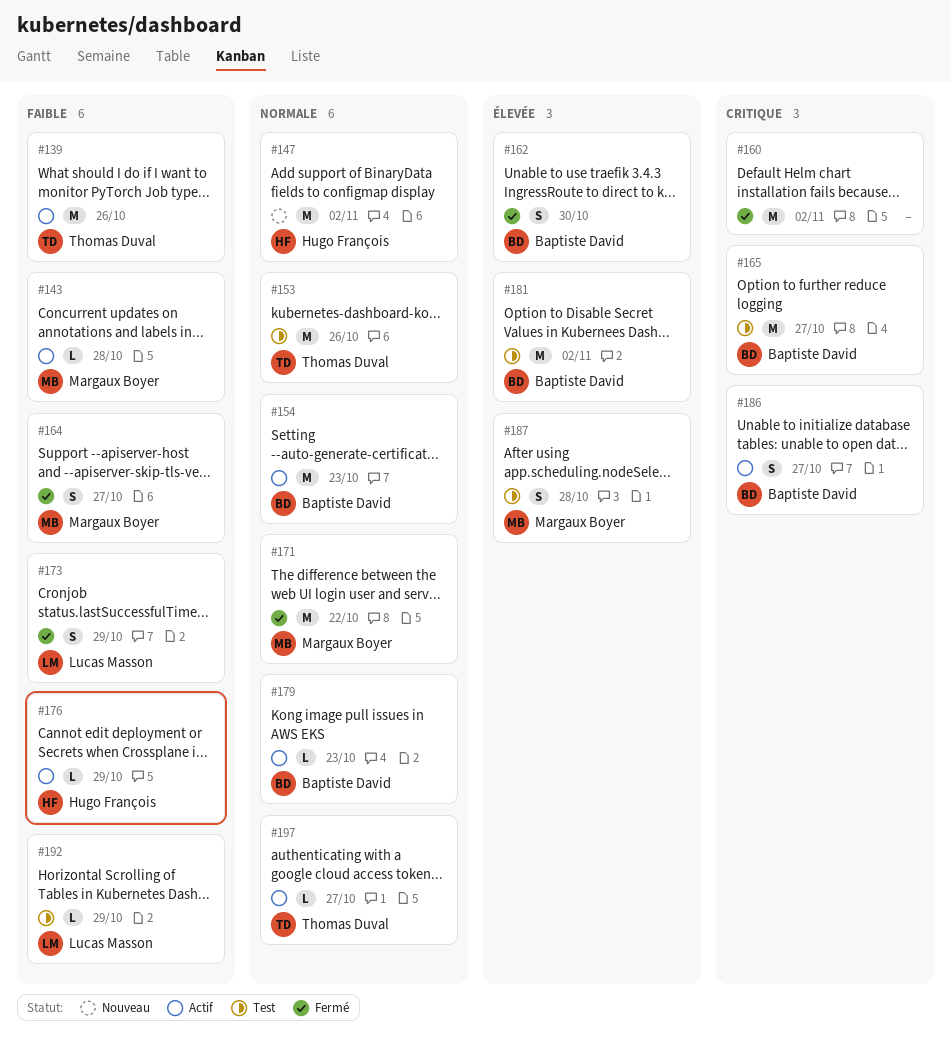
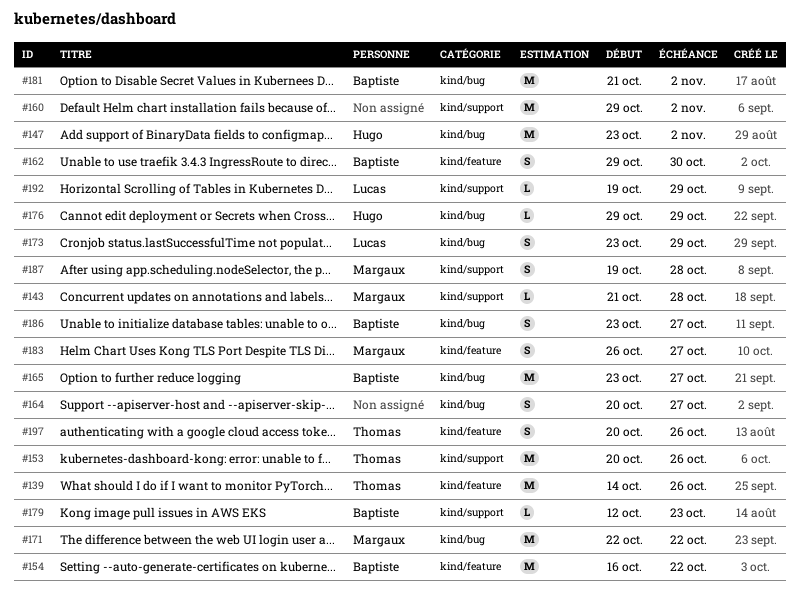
#154, due: Oct 23 -> Oct 22
#164, owner: Margaux Boyer -> none
#183: none -> present
#197, estimate: L -> S
#197, due: Oct 27 -> Oct 26

